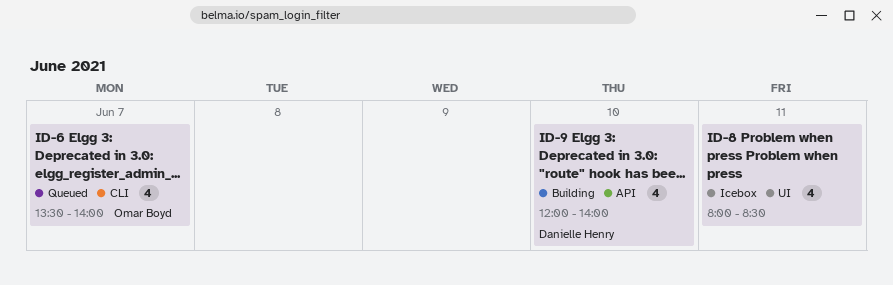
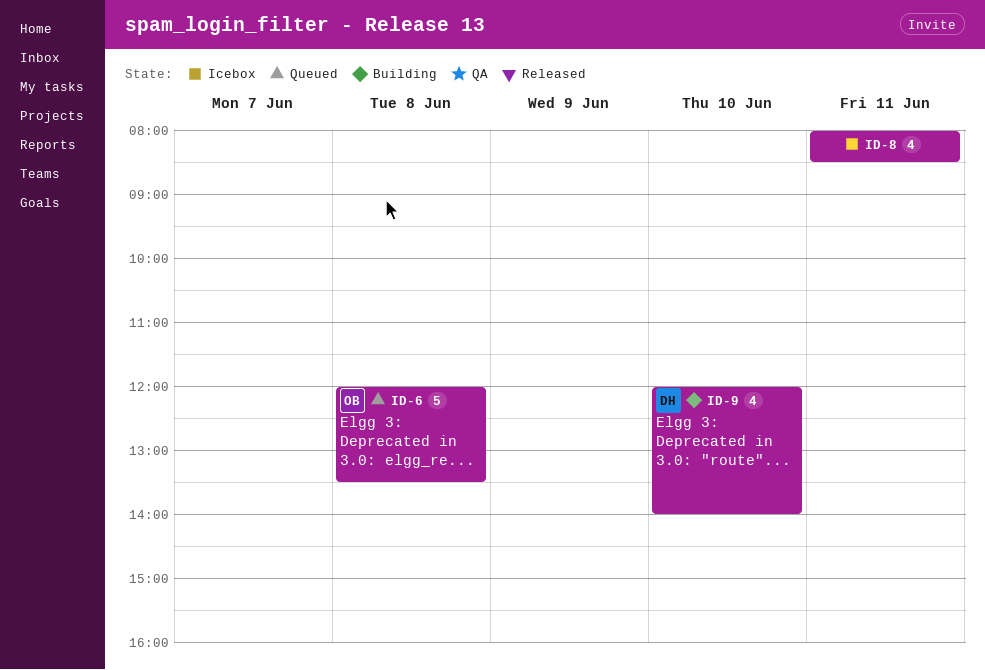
ID-6, estimate: 4 -> 5
ID-6, day: Jun 7 -> Jun 8
ID-6, begins: 13:30 -> 12:00
ID-6, ends: 14:00 -> 13:30

